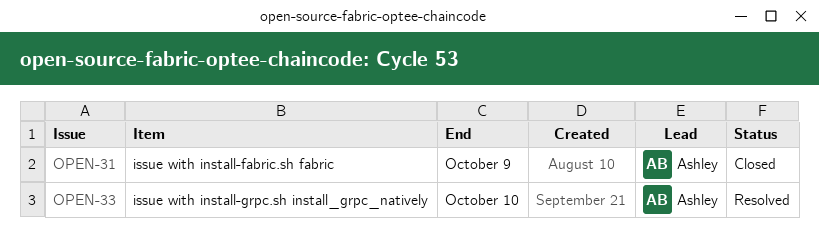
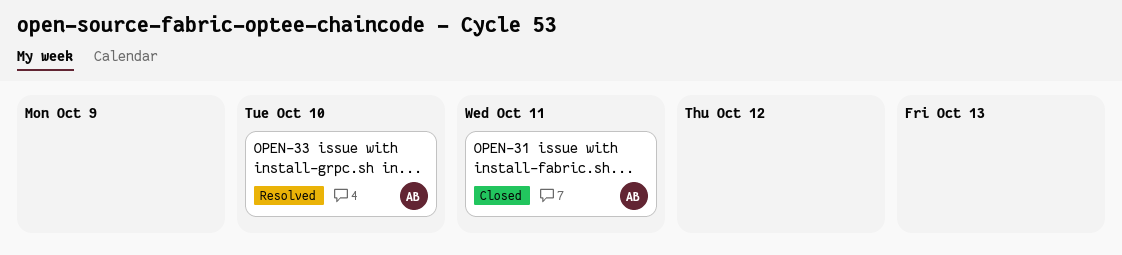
OPEN-31, due: Oct 9 -> Oct 11

